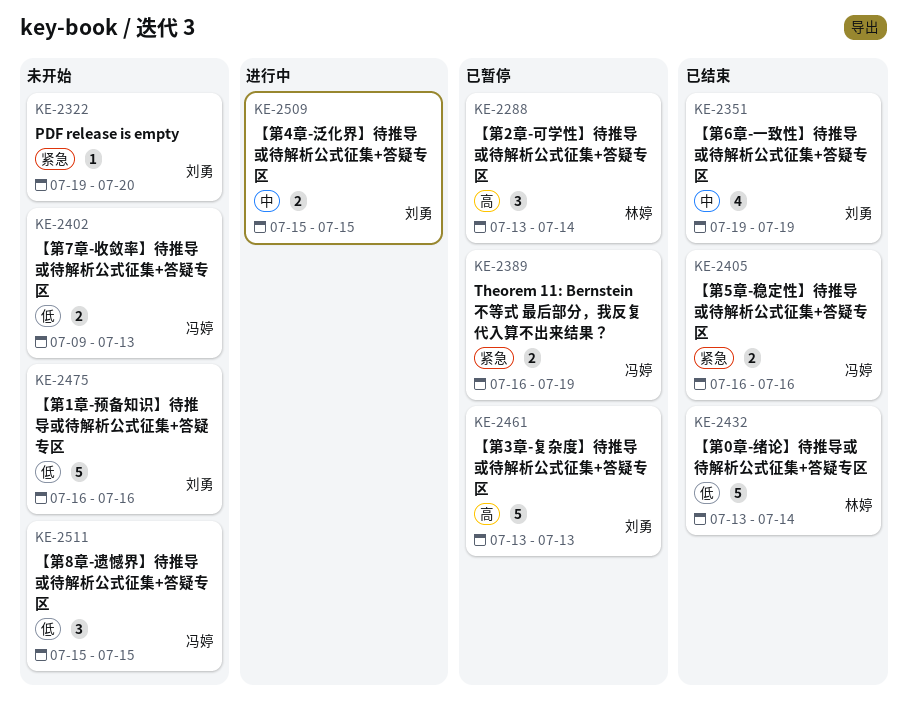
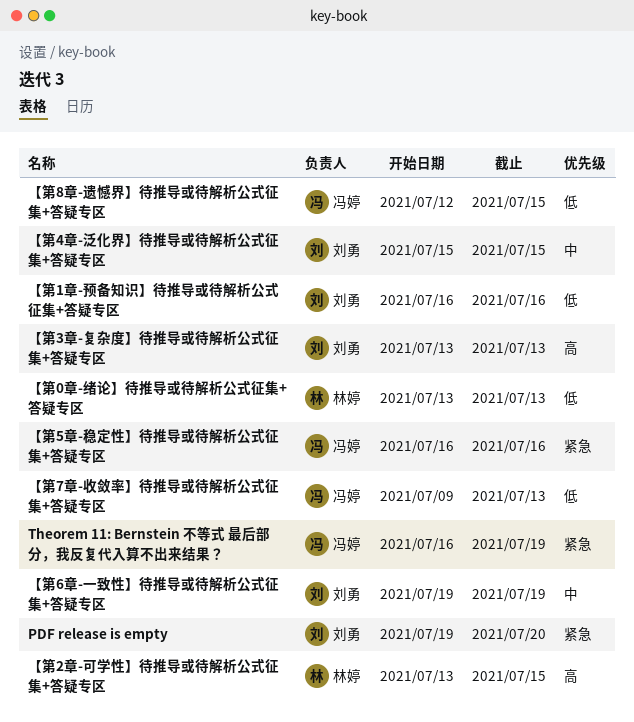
【第0章-绪论】待推导或待解析公式征集+答疑专区, due: Jul 14 -> Jul 13
【第2章-可学性】待推导或待解析公式征集+答疑专区, due: Jul 14 -> Jul 15
【第8章-遗憾界】待推导或待解析公式征集+答疑专区, start: Jul 15 -> Jul 12

